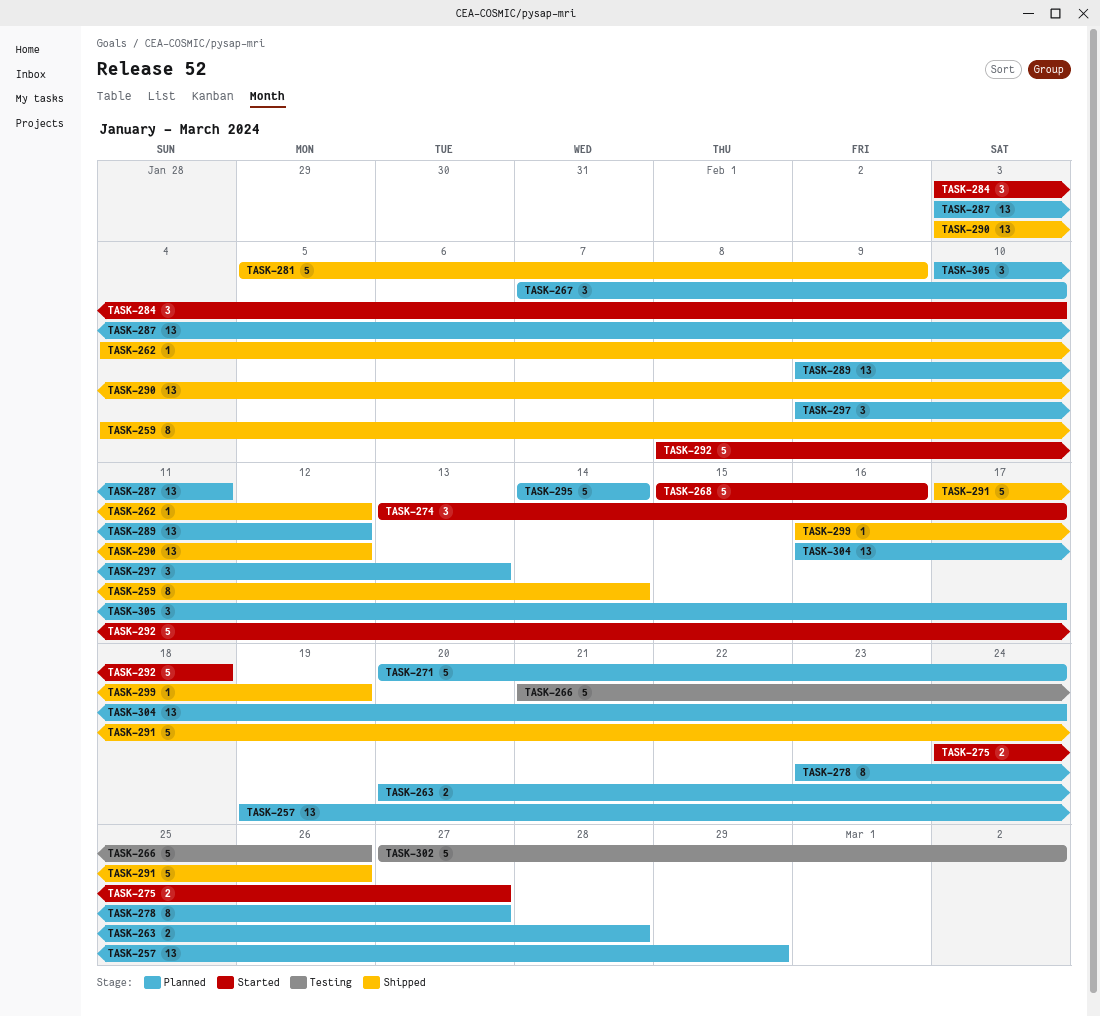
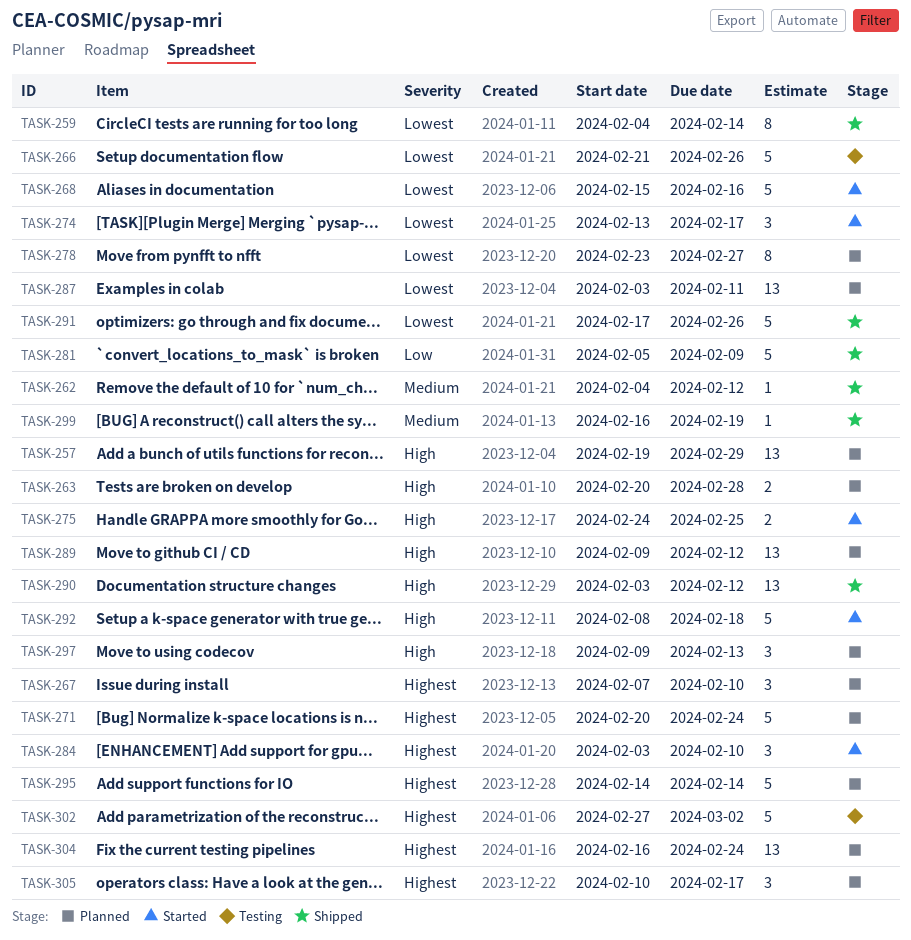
TASK-275, due: Feb 27 -> Feb 25

